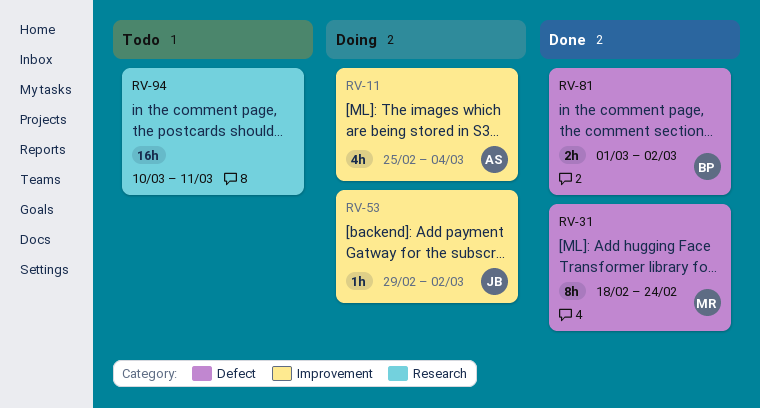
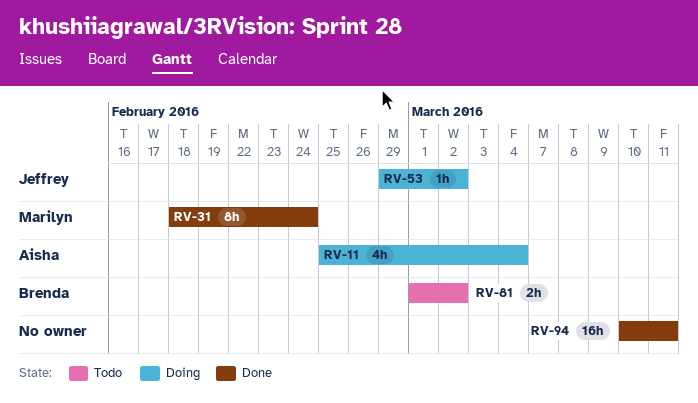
RV-81, status: Done -> Todo
RV-94, status: Todo -> Done

